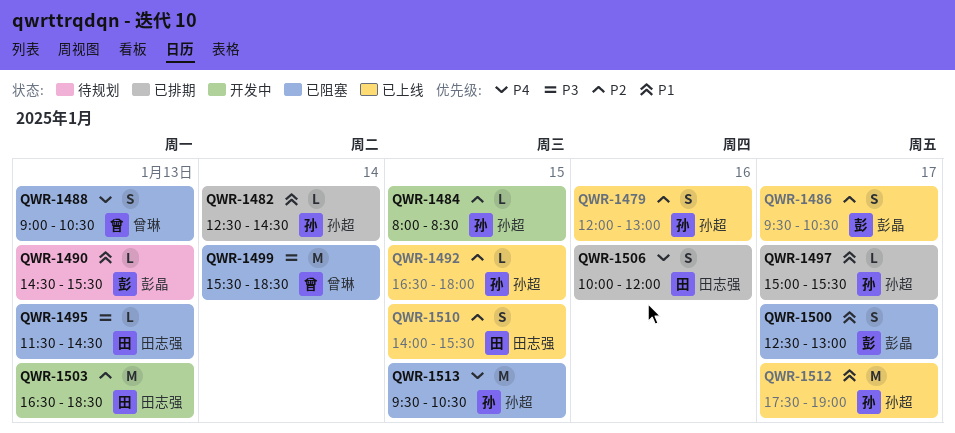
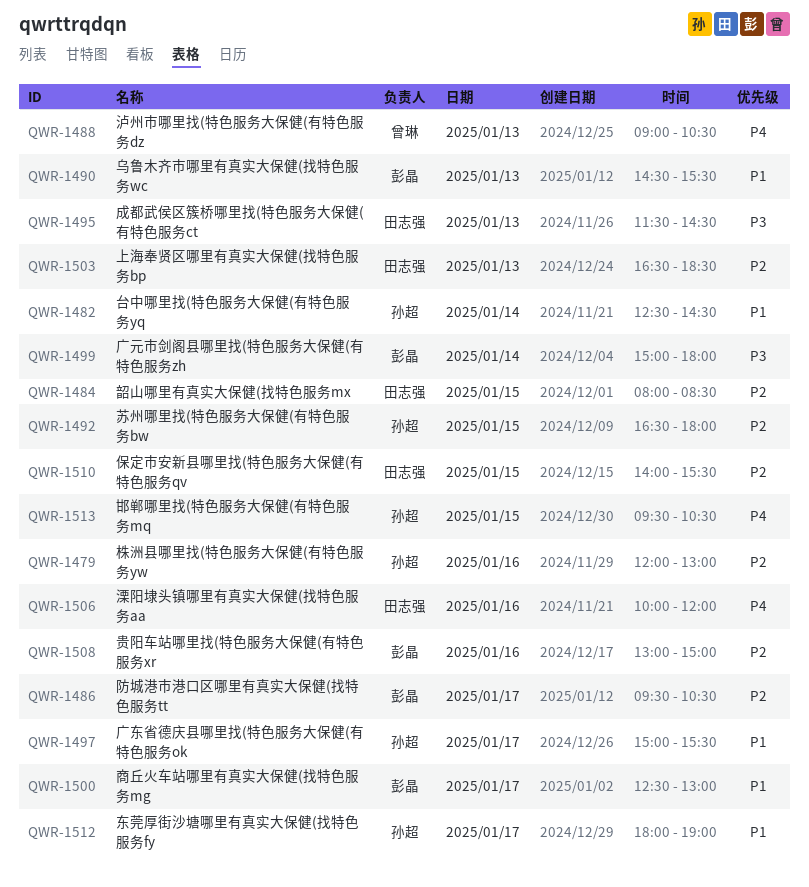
QWR-1484, owner: 孙超 -> 田志强
QWR-1499, owner: 曾琳 -> 彭晶
QWR-1499, begins: 15:30 -> 15:00
QWR-1499, ends: 18:30 -> 18:00
QWR-1508: none -> present
QWR-1512, begins: 17:30 -> 18:00

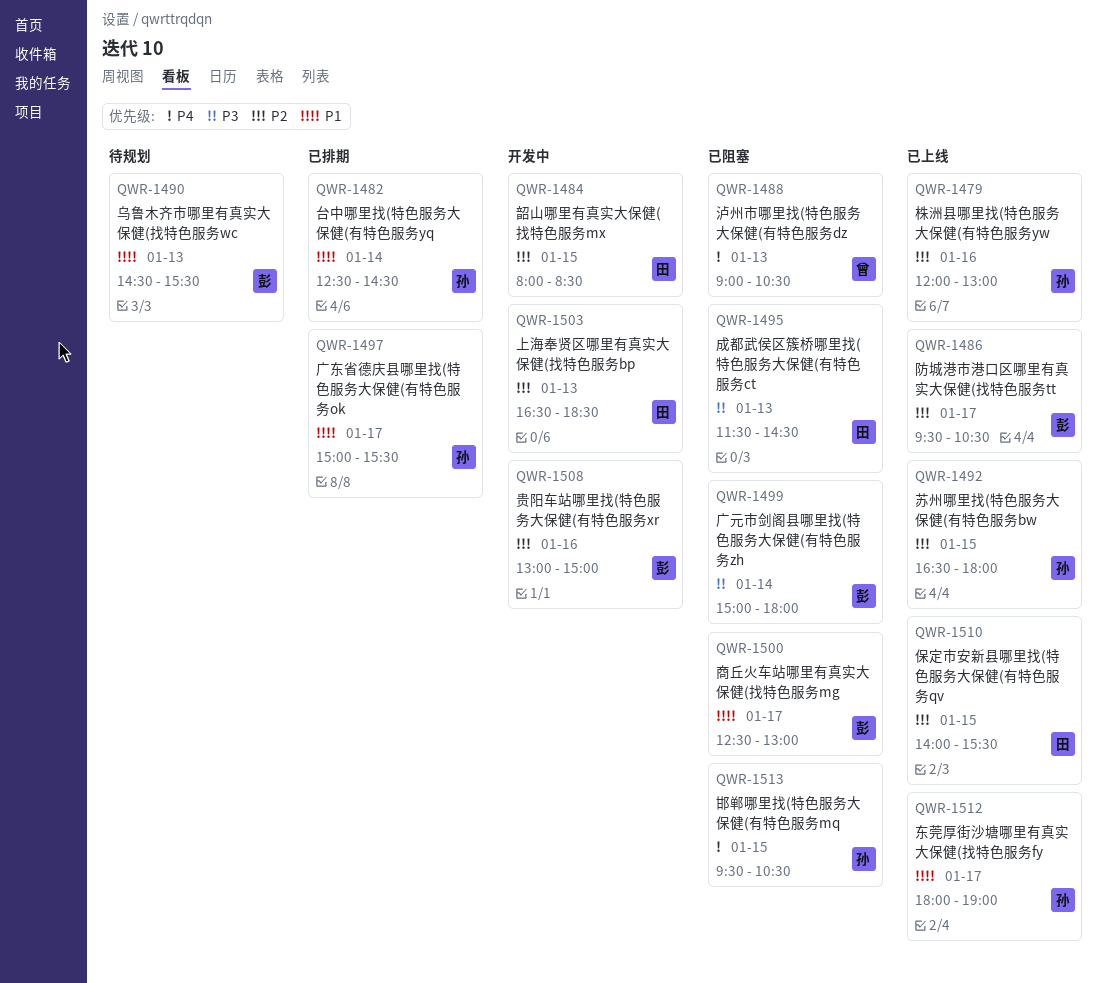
QWR-1506: present -> none

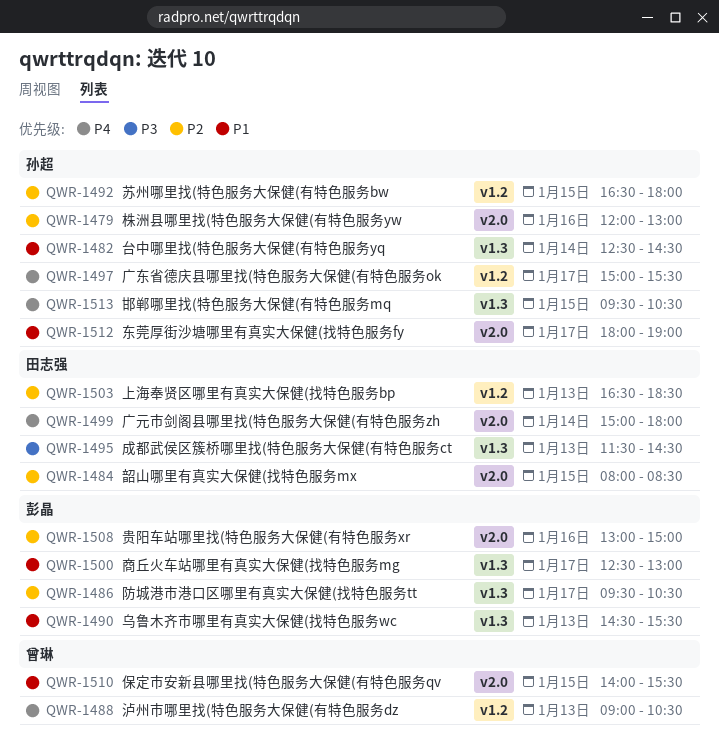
QWR-1497, priority: P1 -> P4
QWR-1499, owner: 彭晶 -> 田志强
QWR-1499, priority: P3 -> P4
QWR-1510, owner: 田志强 -> 曾琳
QWR-1510, priority: P2 -> P1

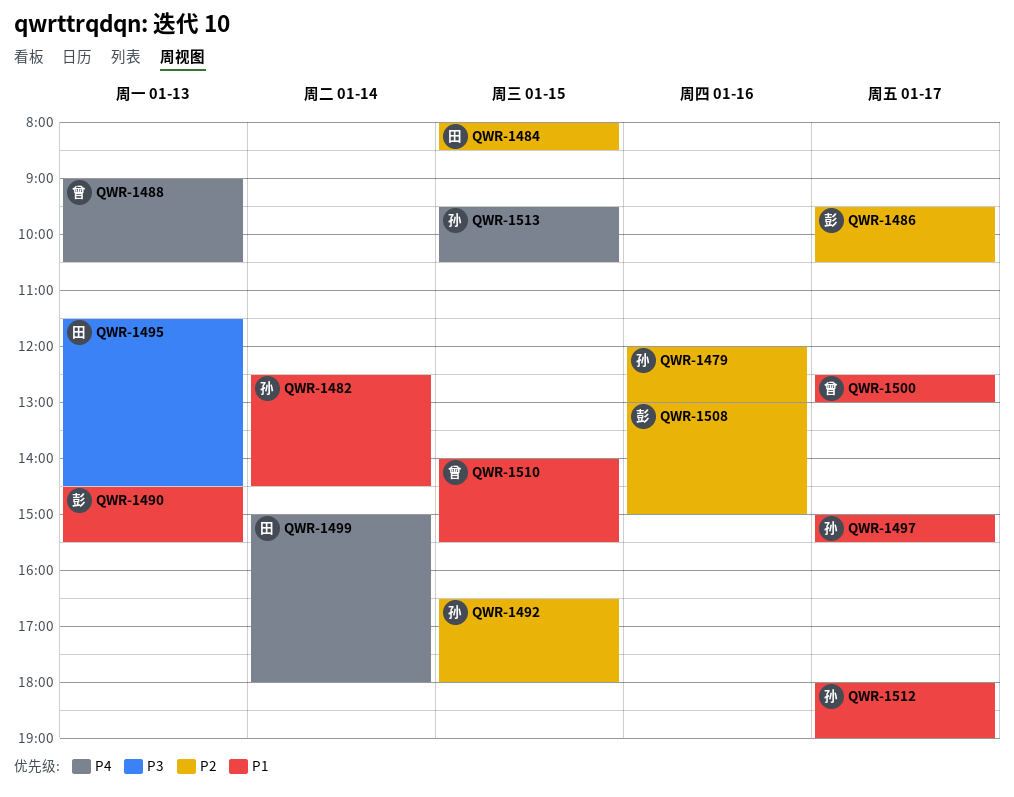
QWR-1497, priority: P4 -> P1
QWR-1500, owner: 彭晶 -> 曾琳
QWR-1503: present -> none

